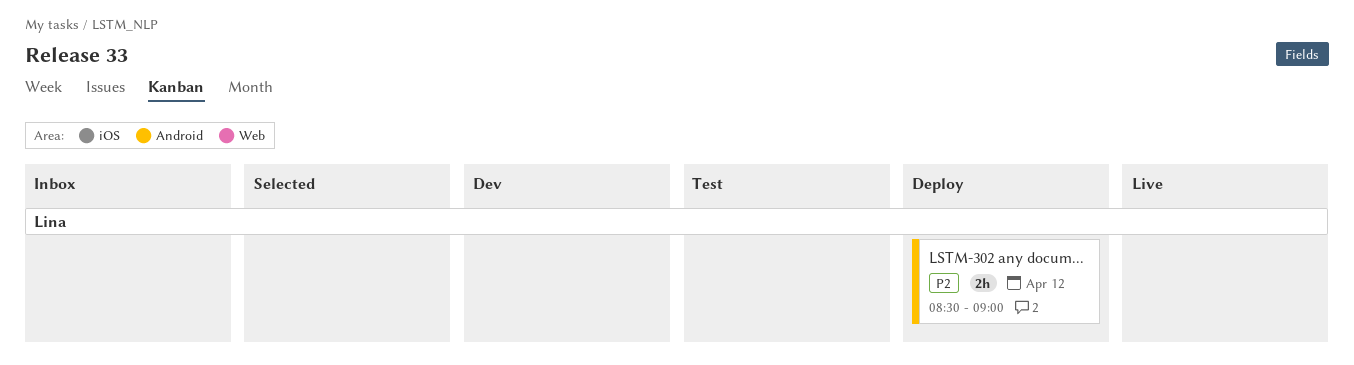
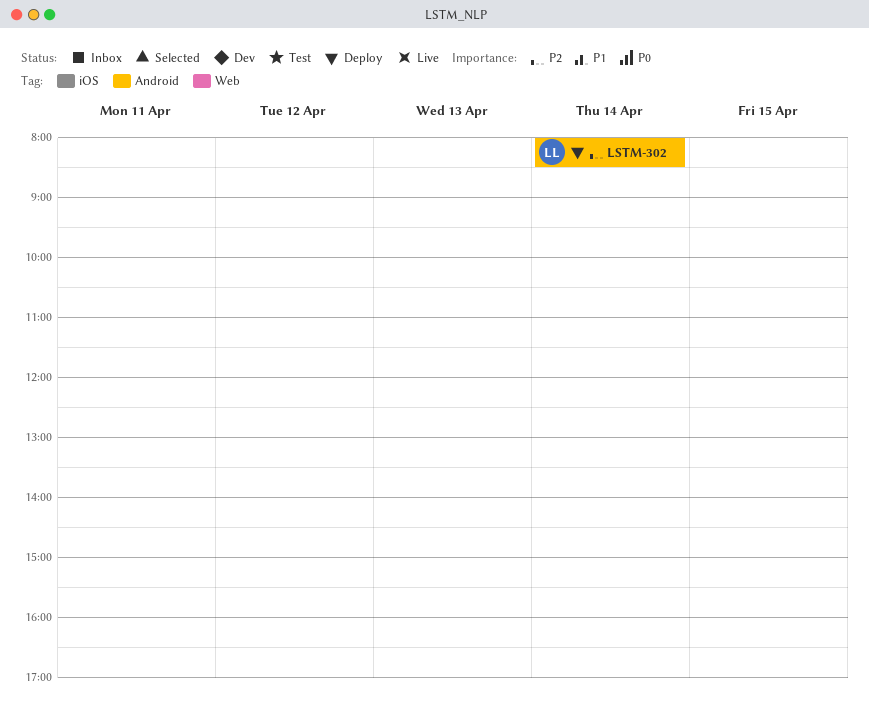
LSTM-302, day: Apr 12 -> Apr 14
LSTM-302, begins: 08:30 -> 08:00
LSTM-302, ends: 09:00 -> 08:30

